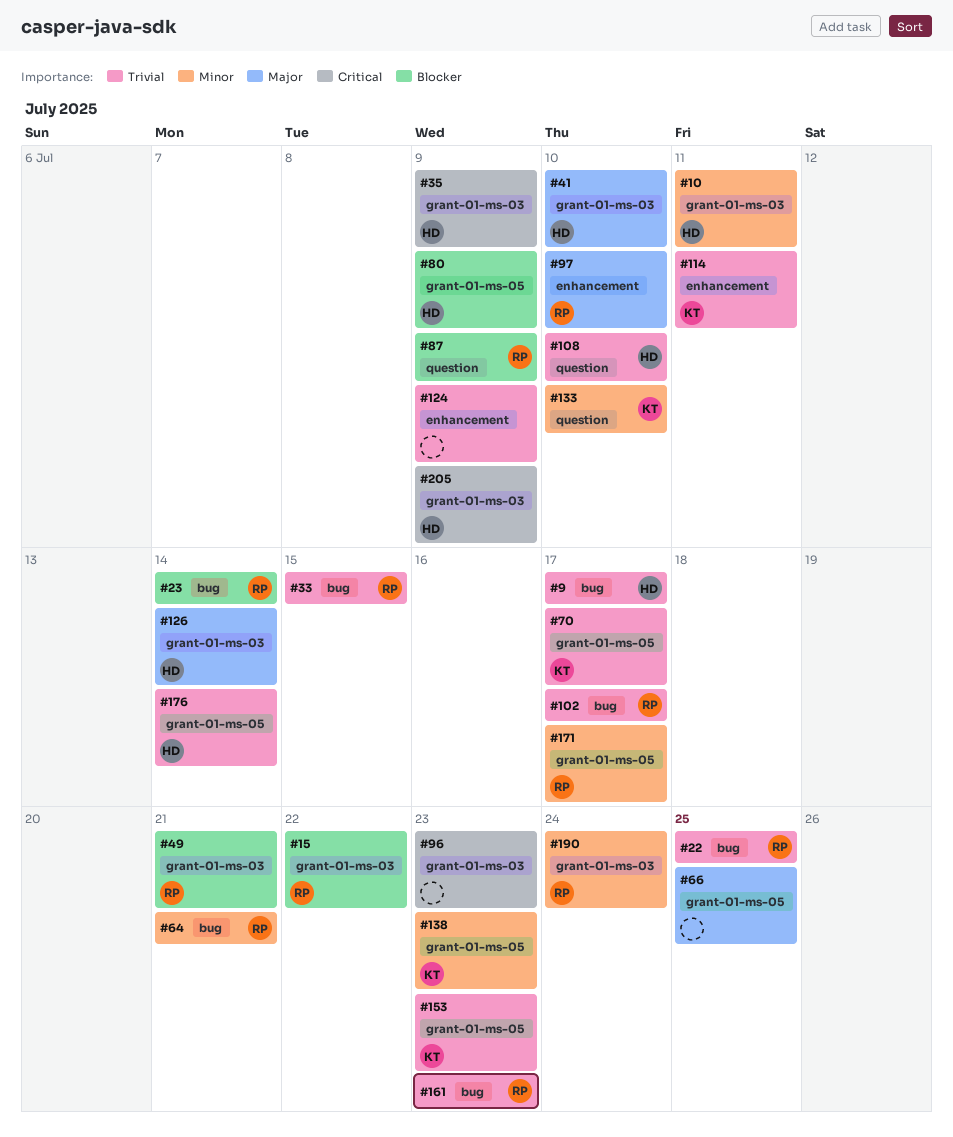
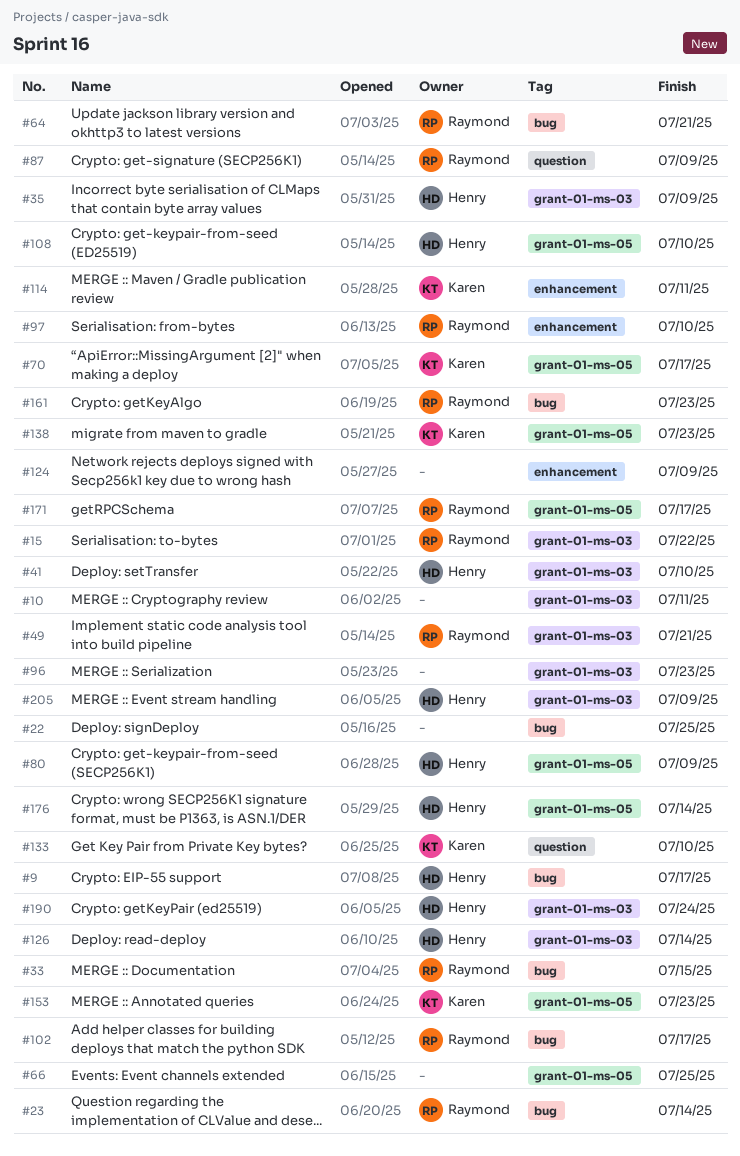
#10, owner: Henry -> none
#22, owner: Raymond -> none
#108, label: question -> grant-01-ms-05
#190, owner: Raymond -> Henry

